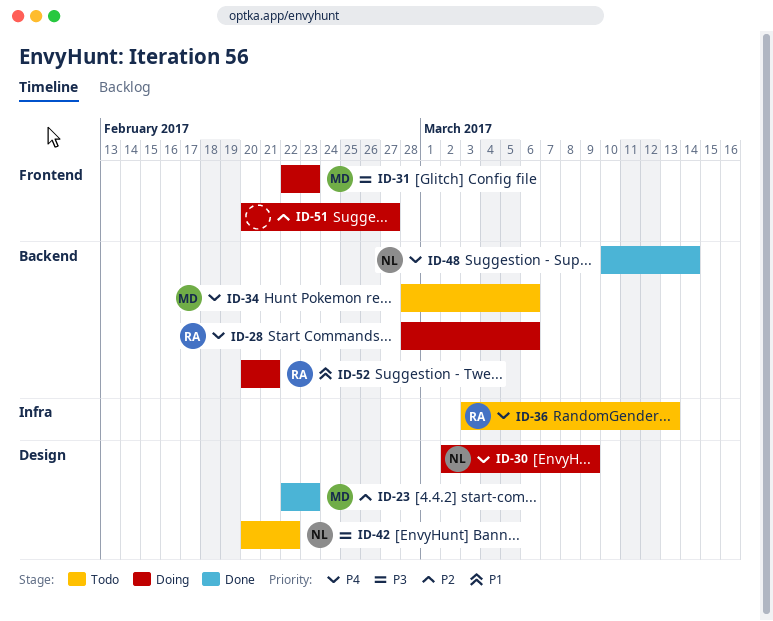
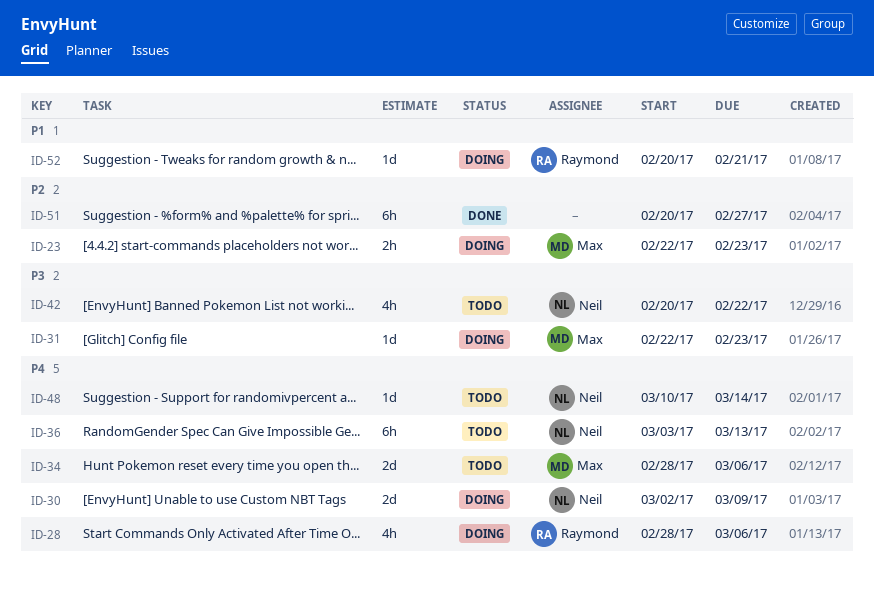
ID-23, status: Done -> Doing
ID-36, owner: Raymond -> Neil
ID-48, status: Done -> Todo
ID-51, status: Doing -> Done

